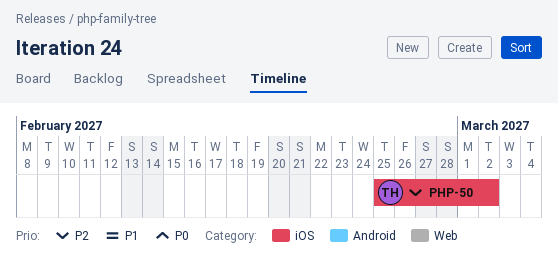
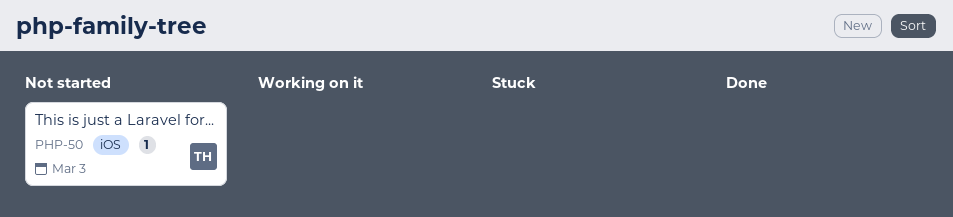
PHP-50, due: Mar 2 -> Mar 3

